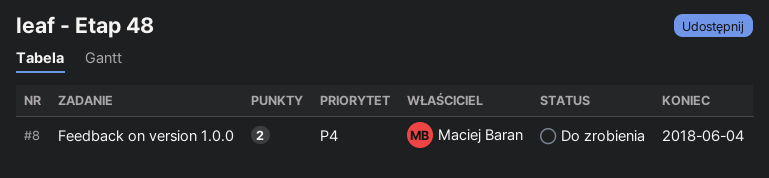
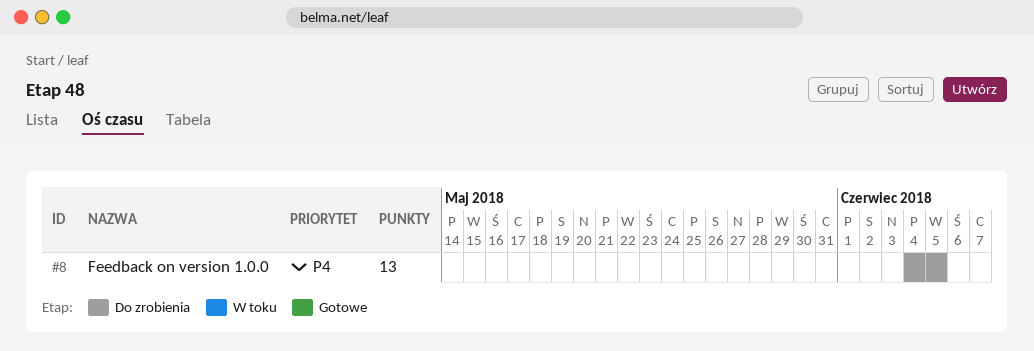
#8, estimate: 2 -> 13
#8, due: Jun 4 -> Jun 5

